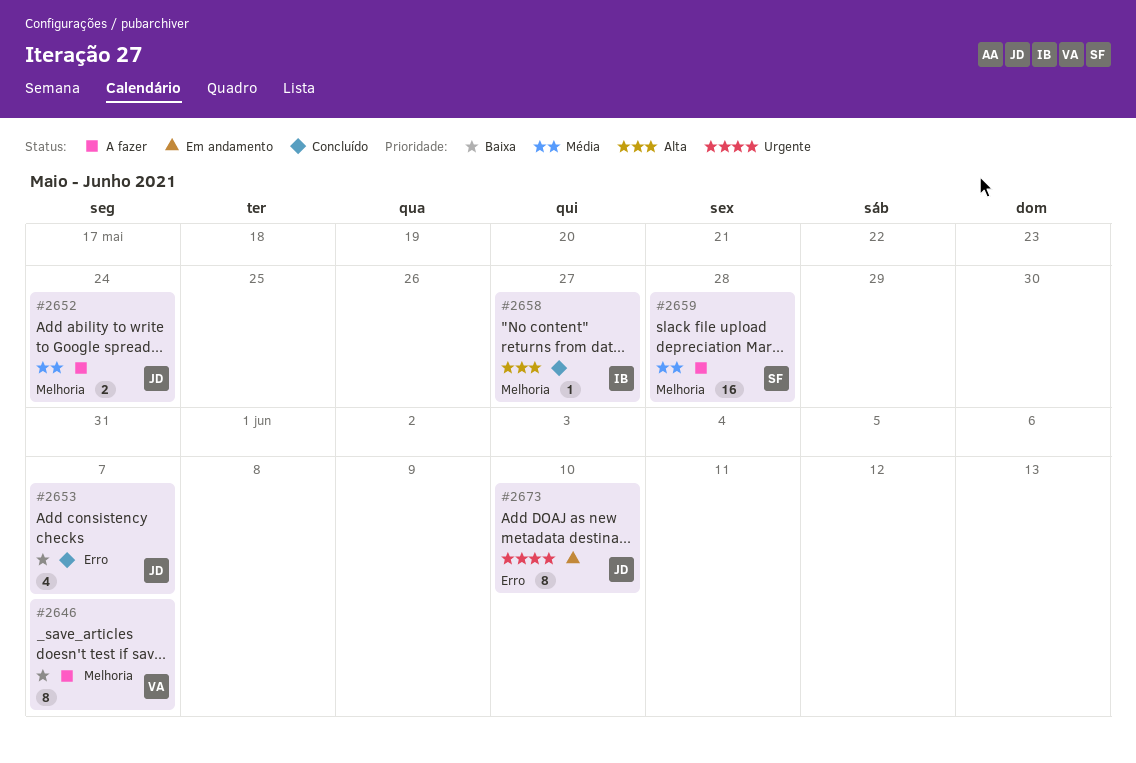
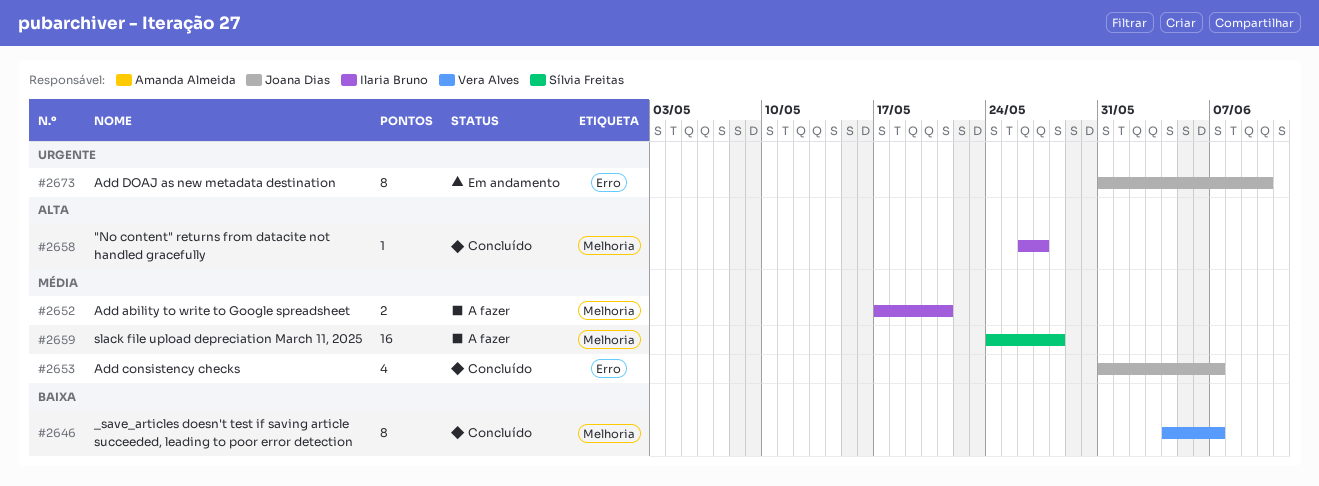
#2646, status: A fazer -> Concluído
#2652, owner: Joana Dias -> Ilaria Bruno
#2652, due: May 24 -> May 21
#2653, priority: Baixa -> Média

